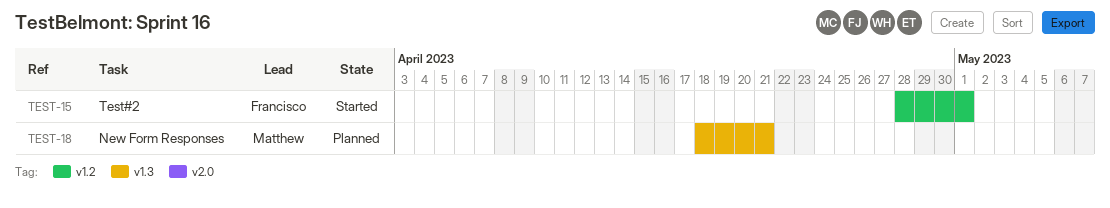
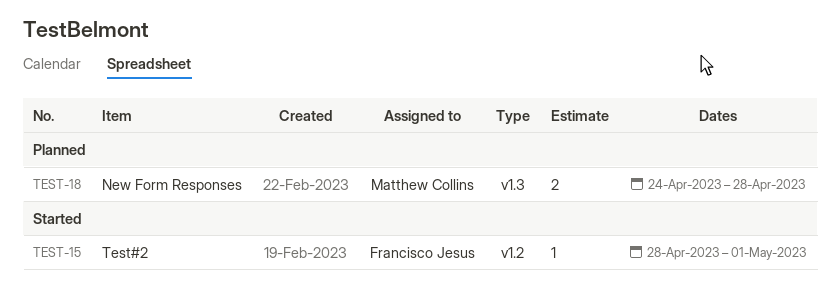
TEST-18, start: Apr 18 -> Apr 24
TEST-18, due: Apr 21 -> Apr 28

